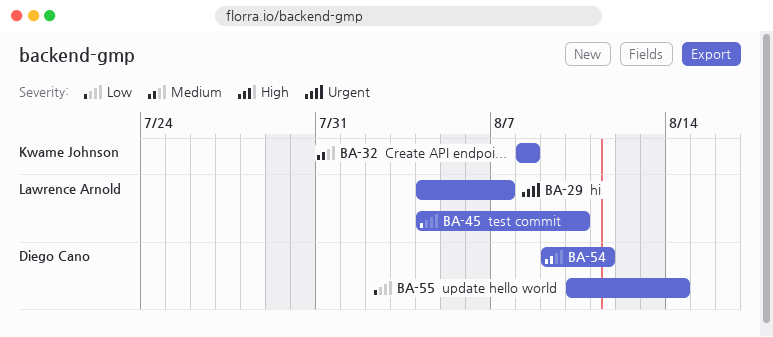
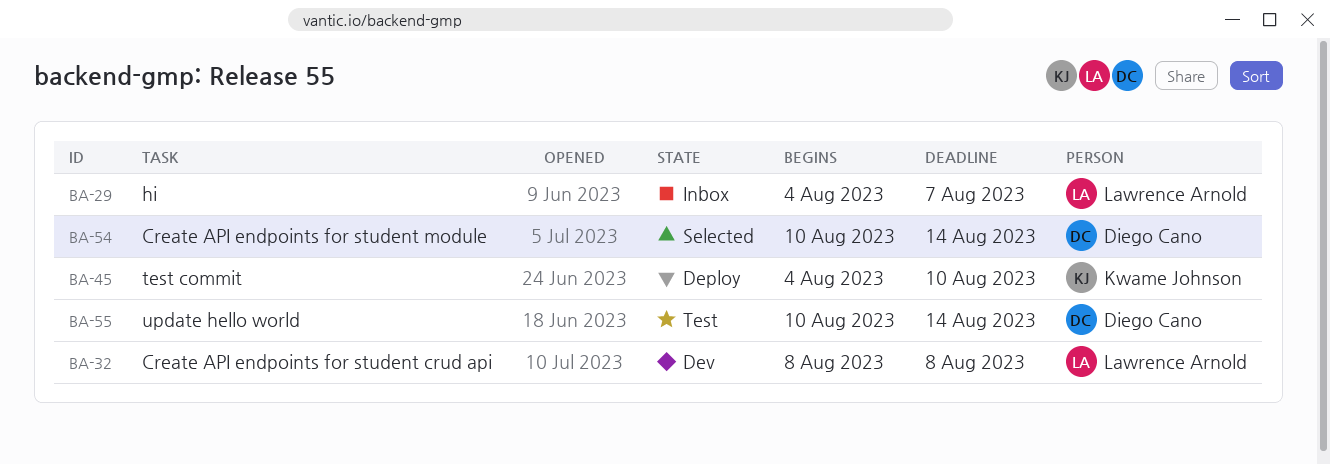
BA-32, owner: Kwame Johnson -> Lawrence Arnold
BA-45, owner: Lawrence Arnold -> Kwame Johnson
BA-54, start: Aug 9 -> Aug 10
BA-54, due: Aug 11 -> Aug 14

